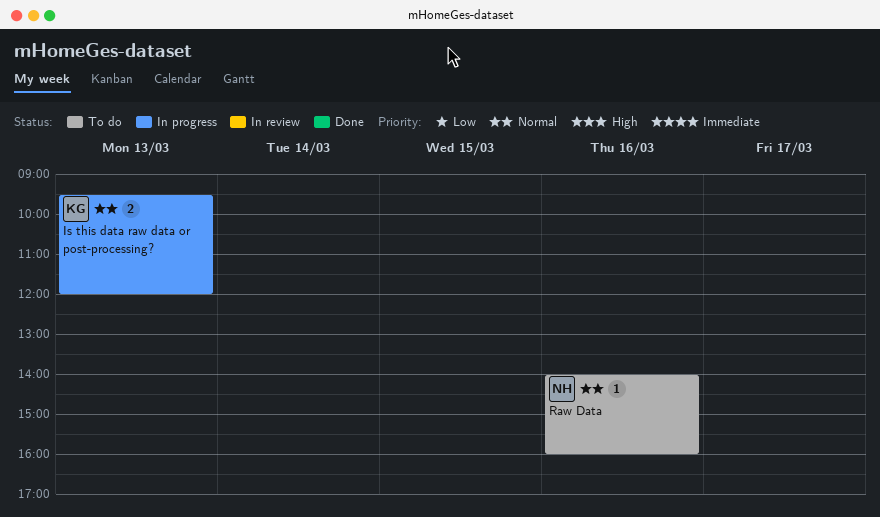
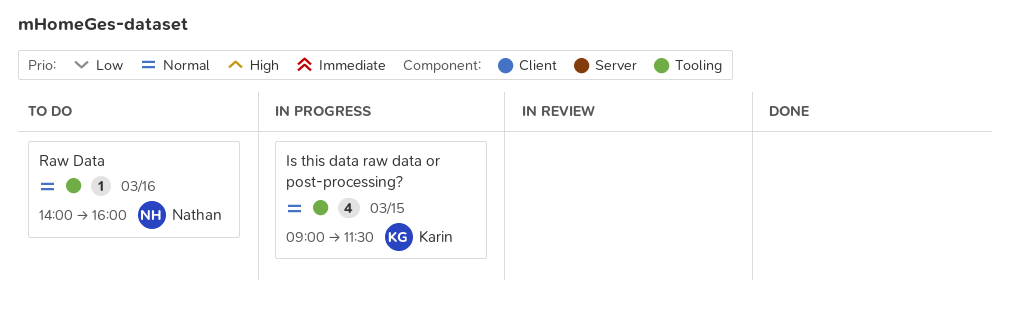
Is this data raw data or post-processing?, estimate: 2 -> 4
Is this data raw data or post-processing?, day: Mar 13 -> Mar 15
Is this data raw data or post-processing?, begins: 09:30 -> 09:00
Is this data raw data or post-processing?, ends: 12:00 -> 11:30

